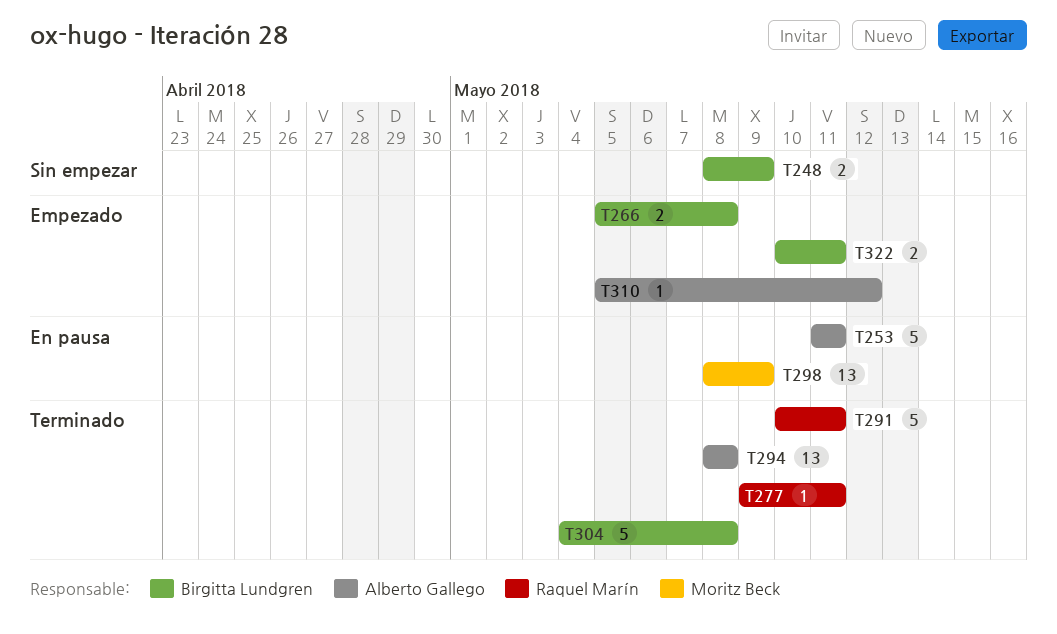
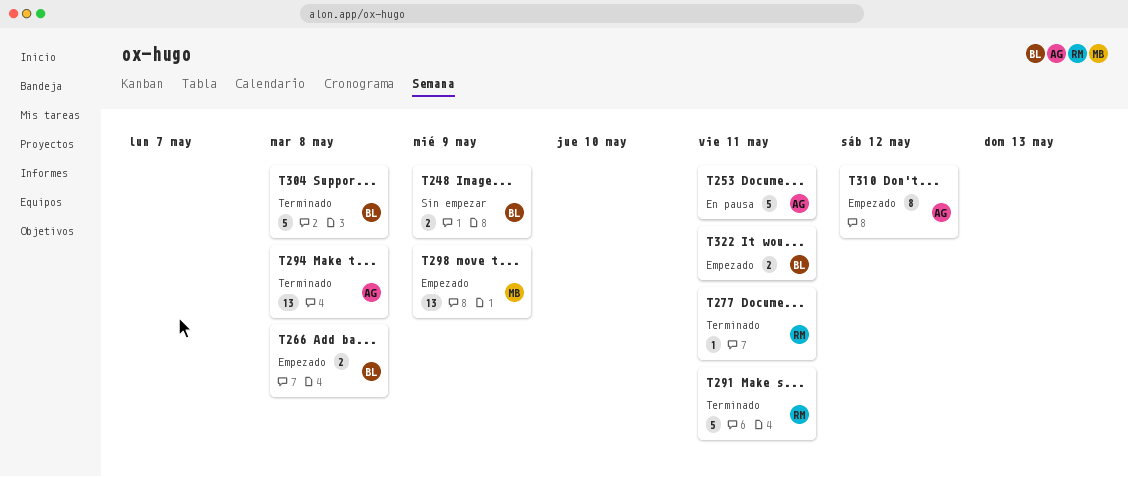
T298, status: En pausa -> Empezado
T310, estimate: 1 -> 8

